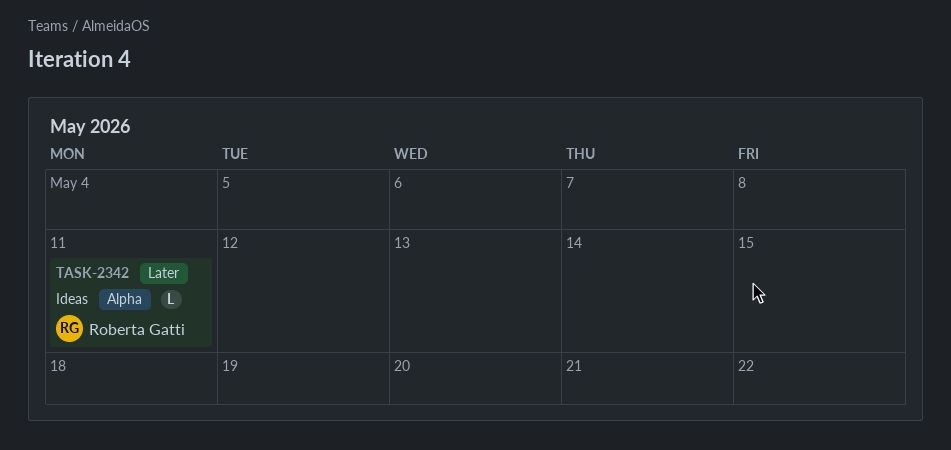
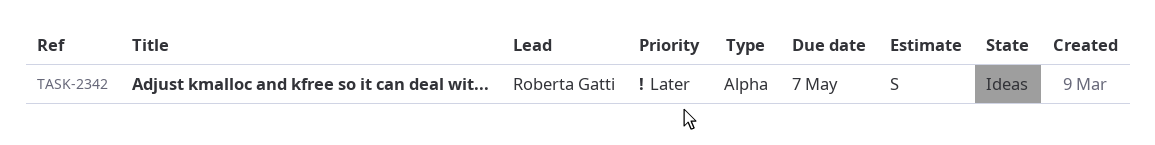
TASK-2342, estimate: L -> S
TASK-2342, due: May 11 -> May 7

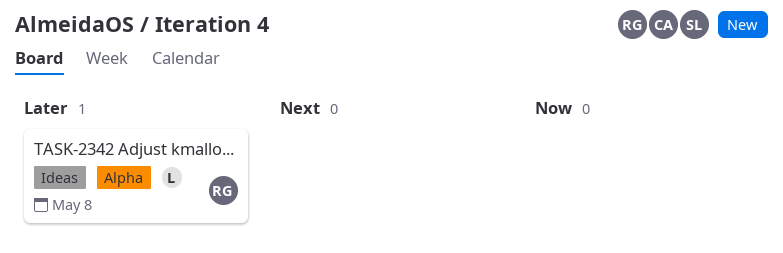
TASK-2342, estimate: S -> L
TASK-2342, due: May 7 -> May 8

